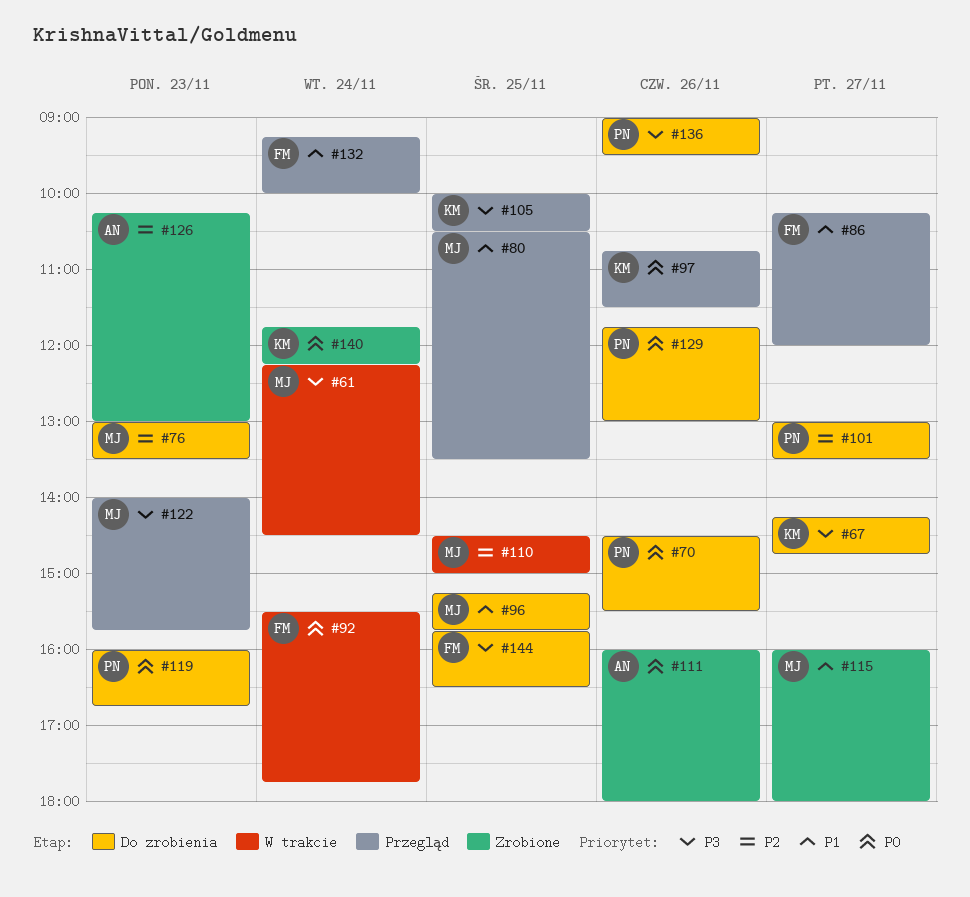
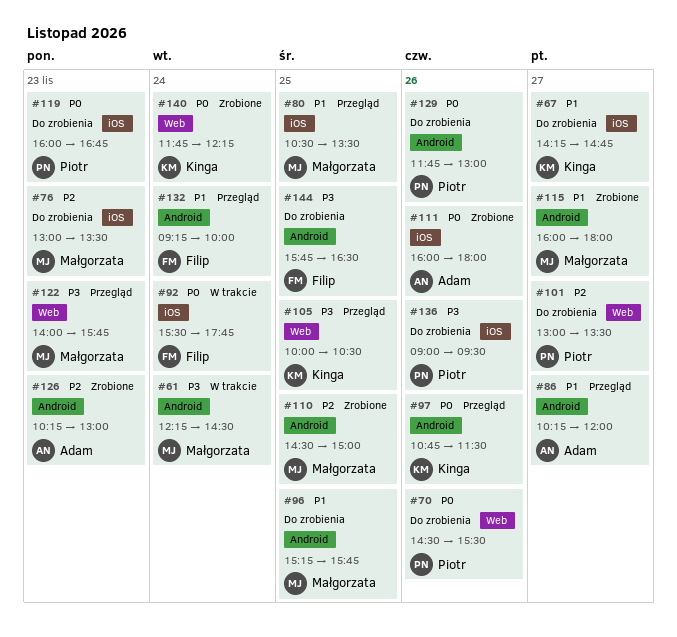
#67, priority: P3 -> P1
#86, owner: Filip -> Adam
#110, status: W trakcie -> Zrobione

